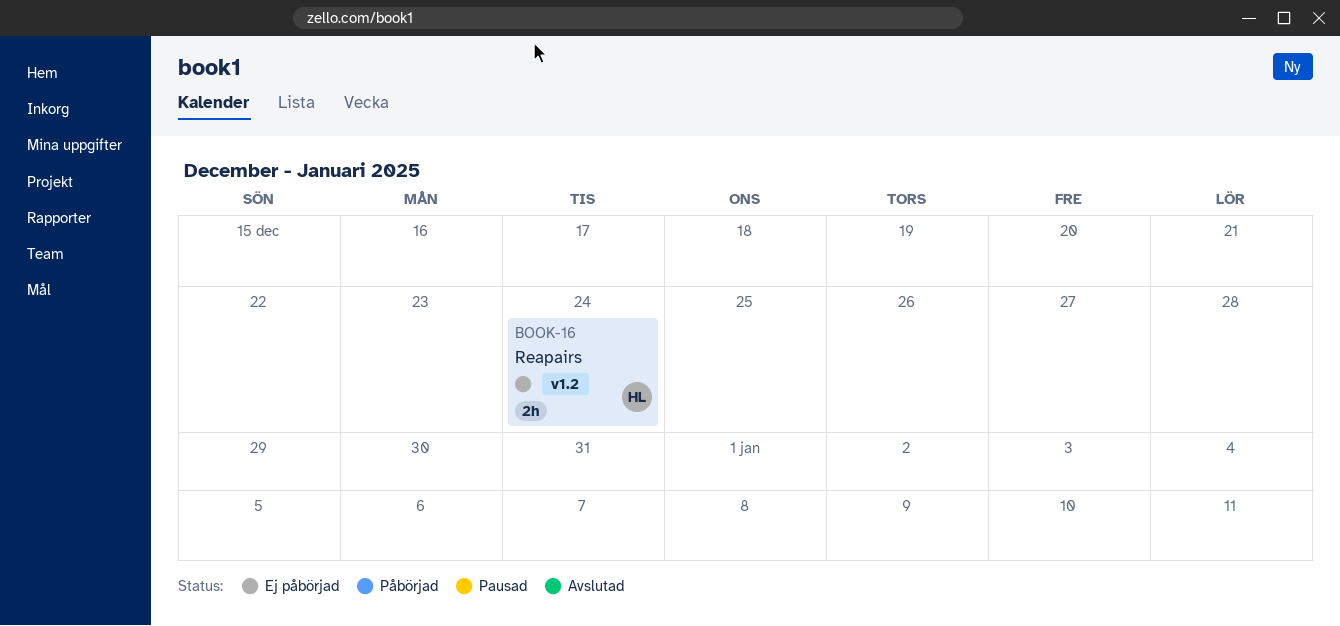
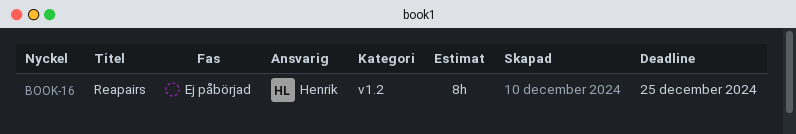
BOOK-16, estimate: 2h -> 8h
BOOK-16, due: Dec 24 -> Dec 25

